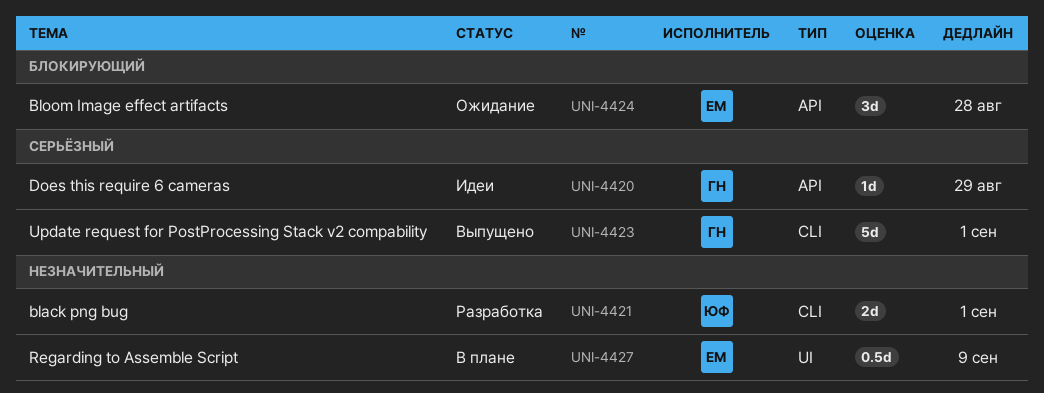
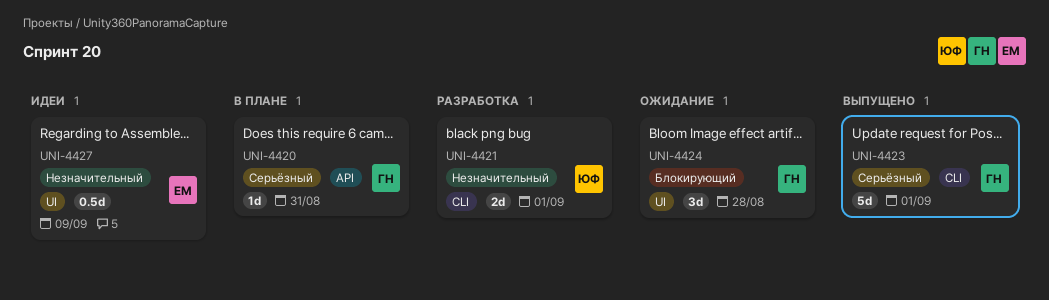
UNI-4420, status: Идеи -> В плане
UNI-4420, due: Aug 29 -> Aug 31
UNI-4424, owner: ЕМ -> ГН
UNI-4424, label: API -> UI
UNI-4427, status: В плане -> Идеи

